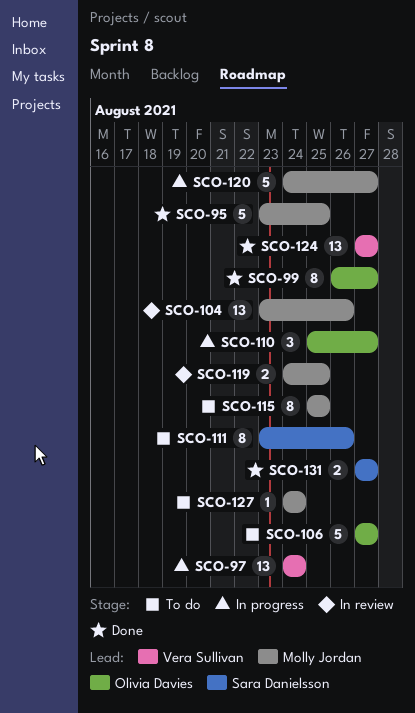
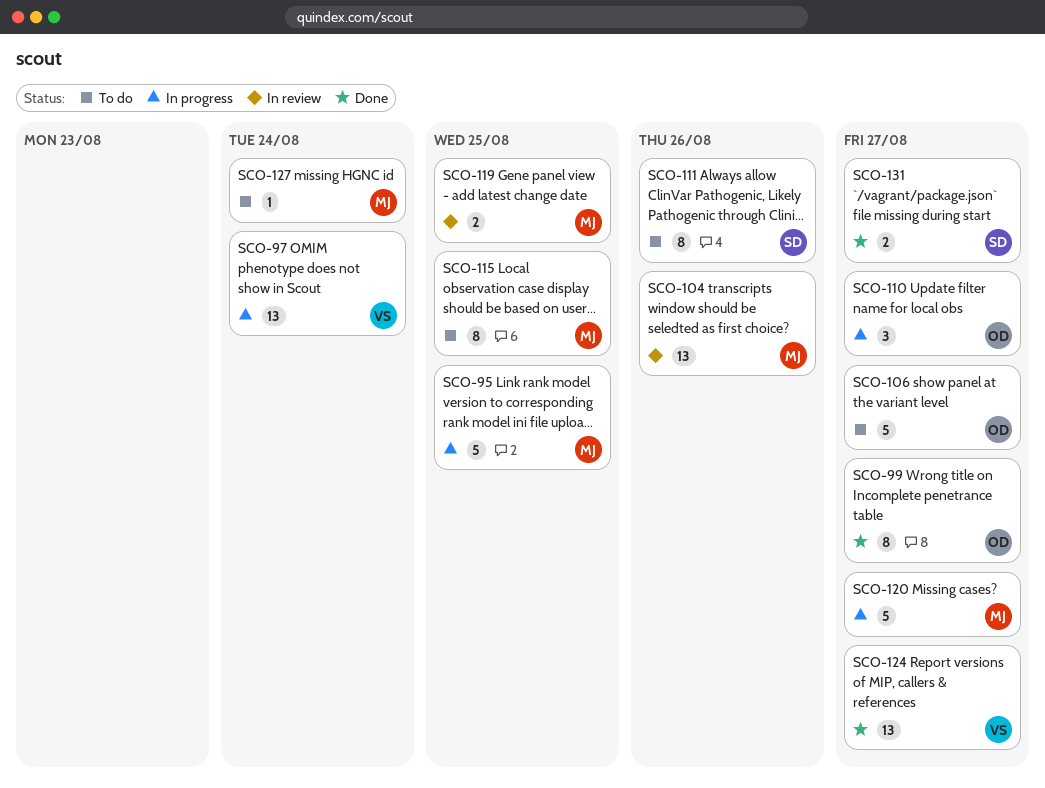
SCO-95, status: Done -> In progress

